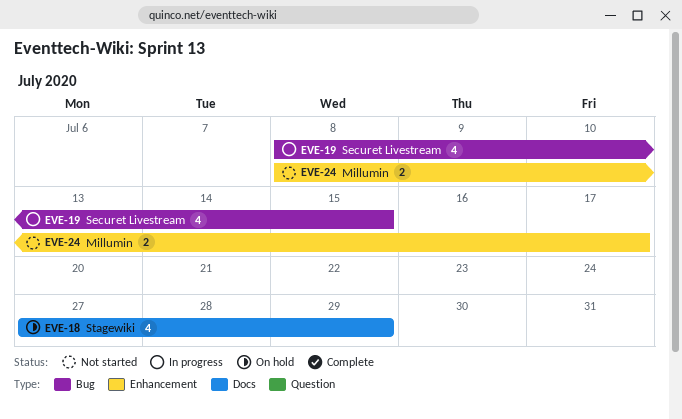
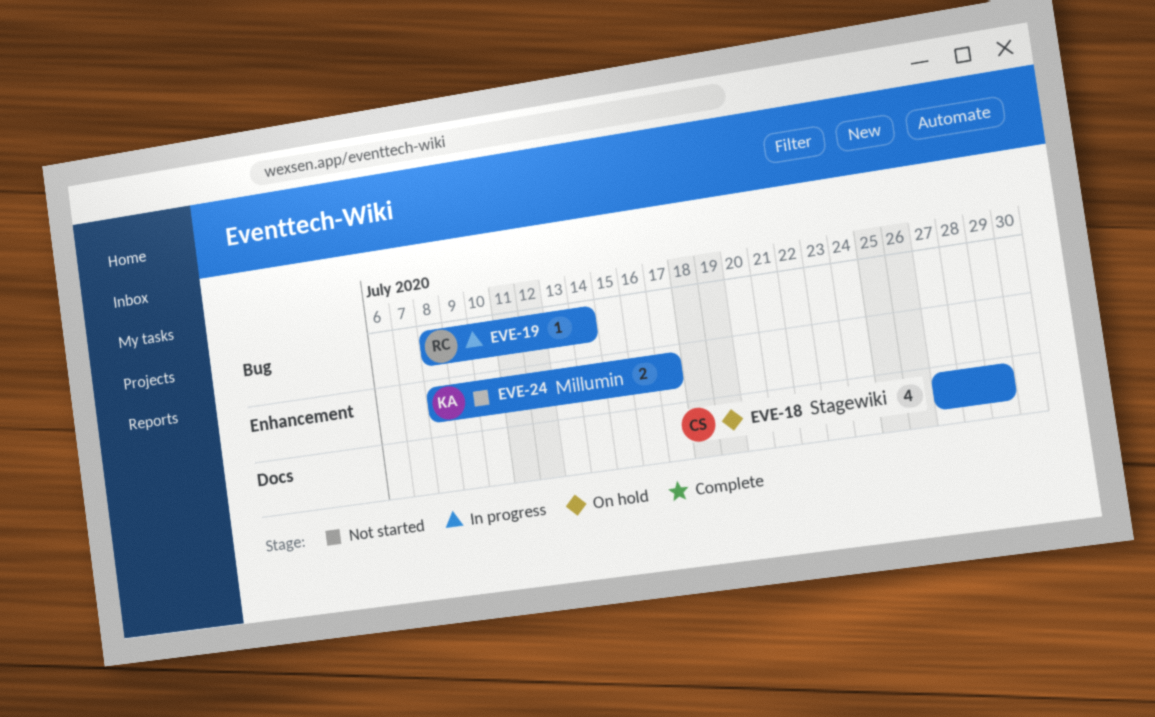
EVE-19, estimate: 4 -> 1
EVE-19, due: Jul 15 -> Jul 14

